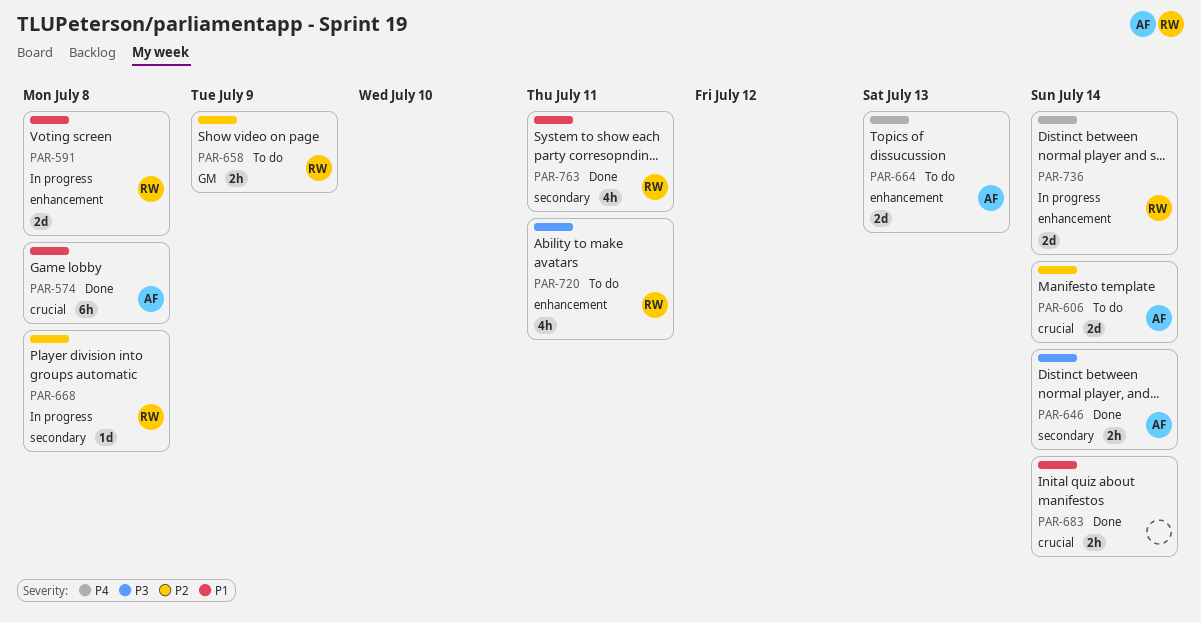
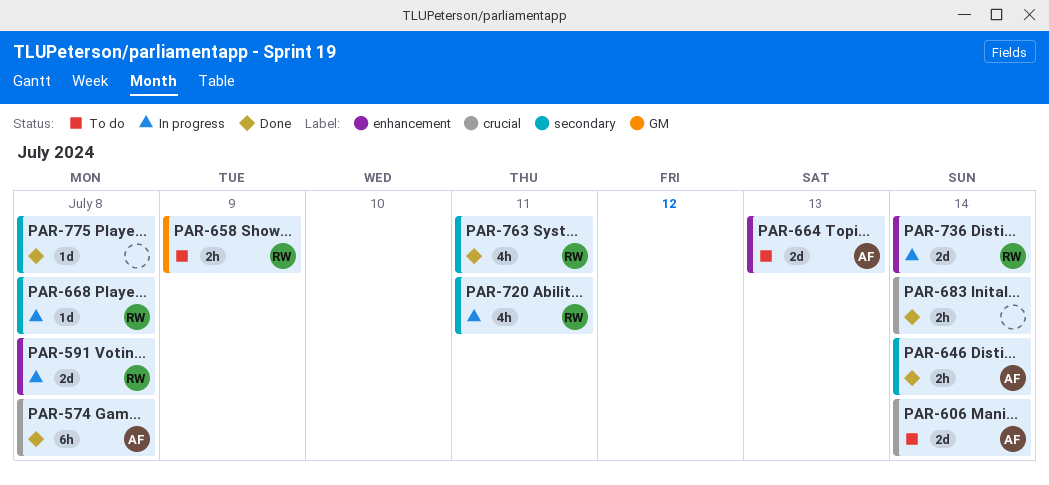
PAR-720, status: To do -> In progress
PAR-720, label: enhancement -> secondary
PAR-775: none -> present

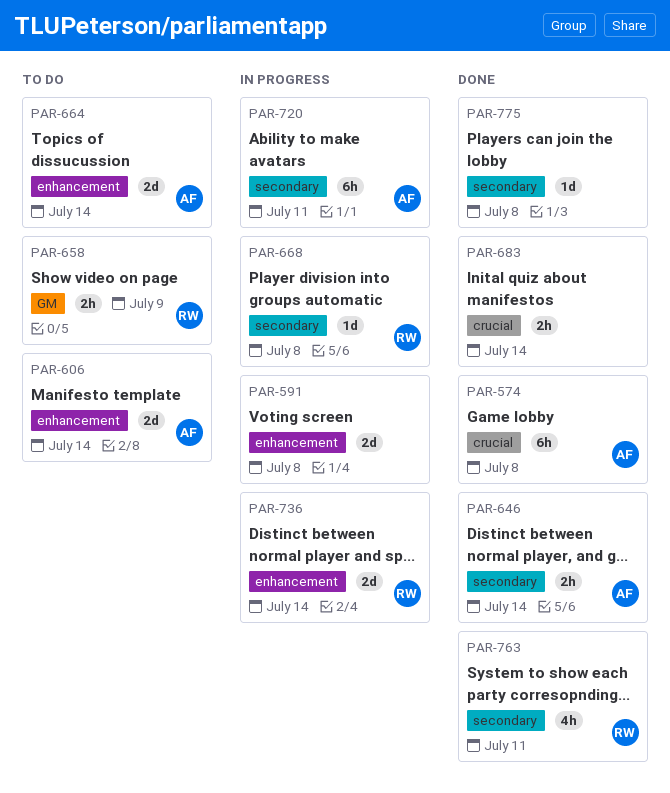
PAR-591, owner: RW -> none
PAR-606, label: crucial -> enhancement
PAR-664, due: Jul 13 -> Jul 14
PAR-720, owner: RW -> AF
PAR-720, estimate: 4h -> 6h

